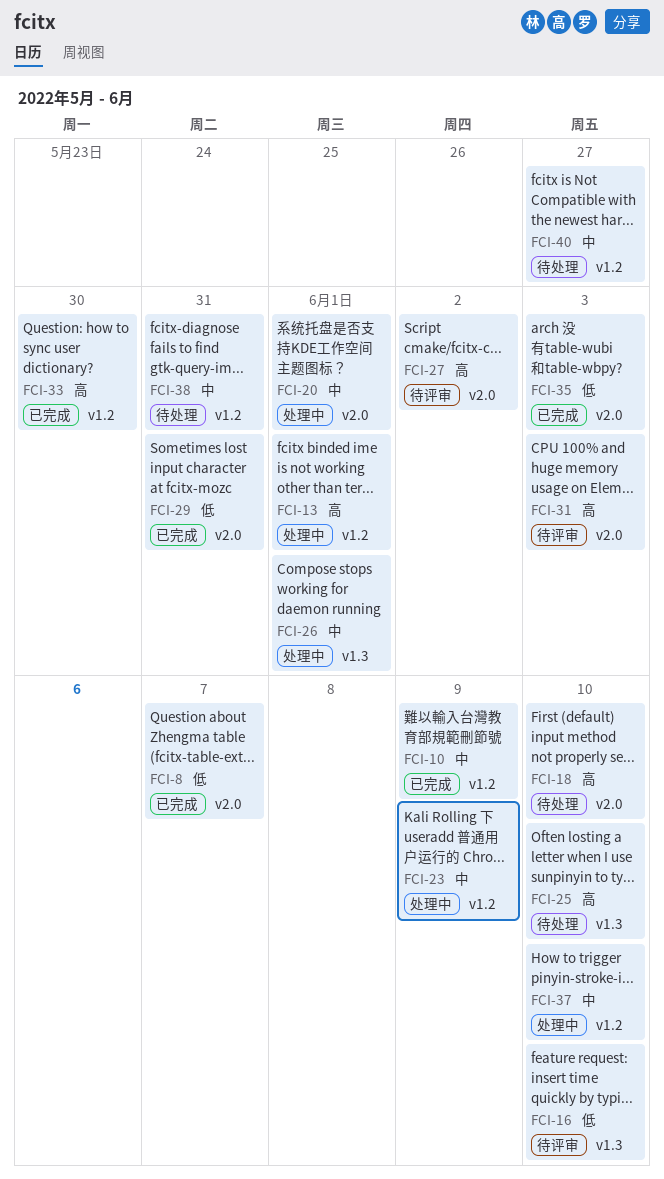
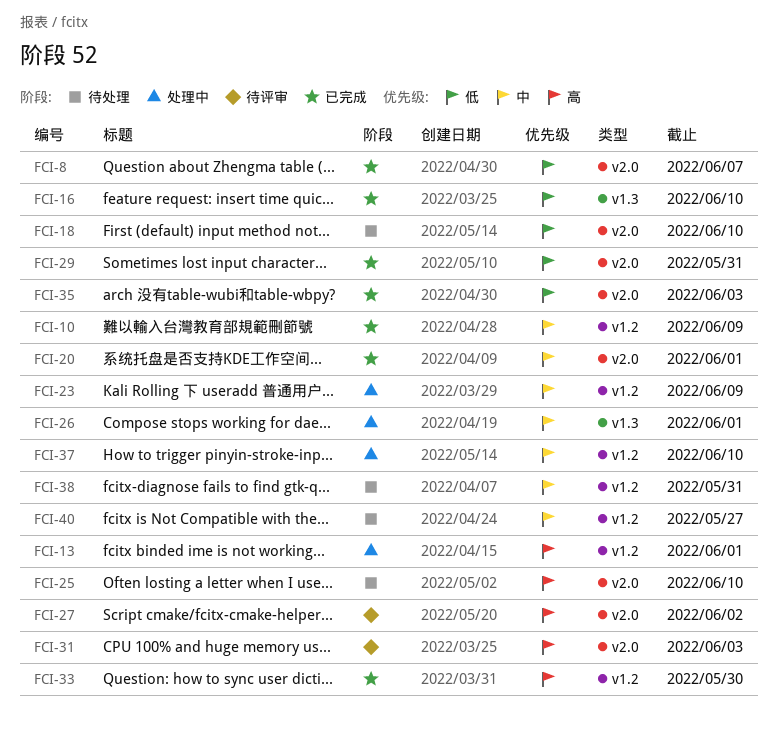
FCI-16, status: 待评审 -> 已完成
FCI-18, priority: 高 -> 低
FCI-20, status: 处理中 -> 已完成
FCI-25, label: v1.3 -> v2.0

